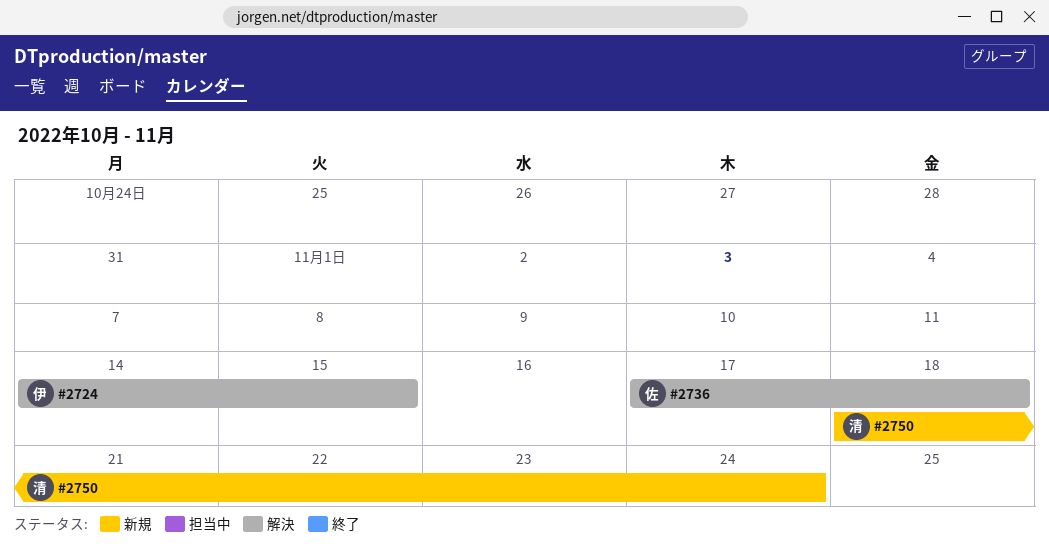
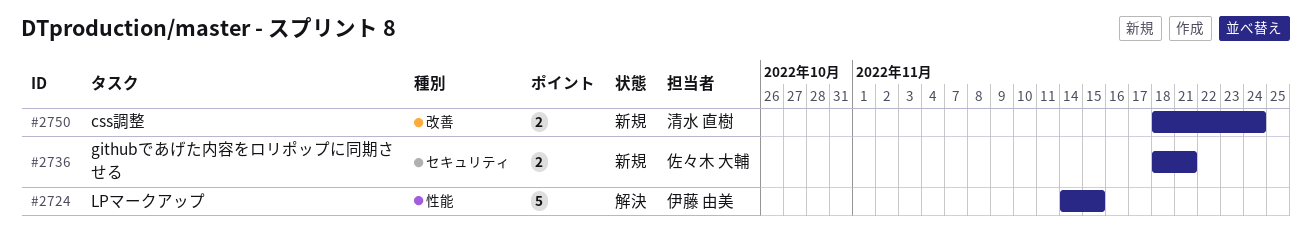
#2736, status: 解決 -> 新規
#2736, start: Nov 17 -> Nov 18
#2736, due: Nov 18 -> Nov 21

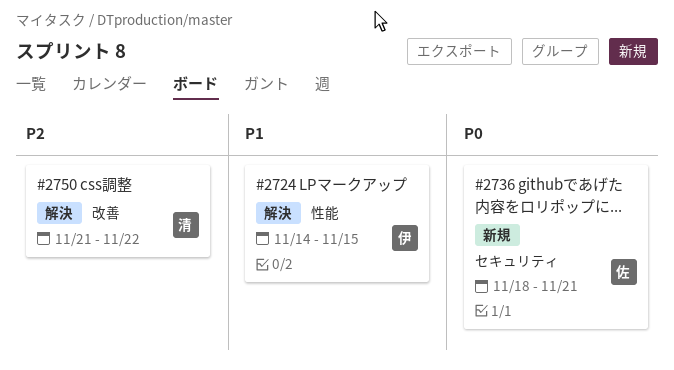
#2750, status: 新規 -> 解決
#2750, start: Nov 18 -> Nov 21
#2750, due: Nov 24 -> Nov 22

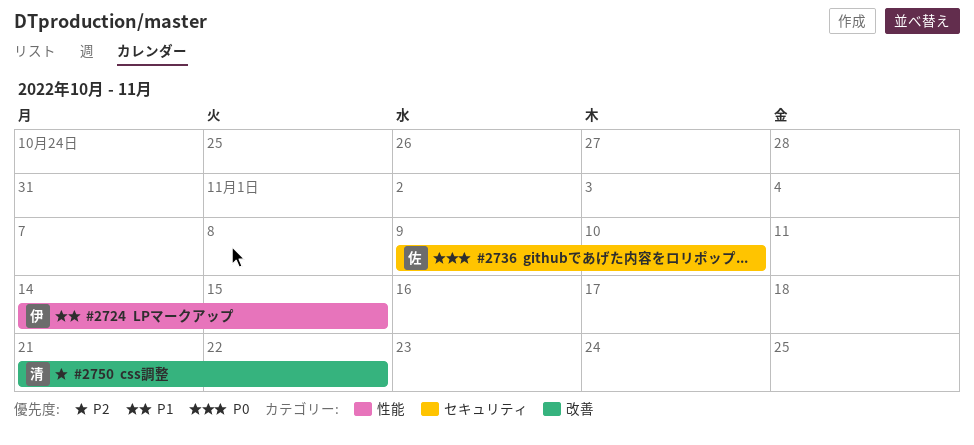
#2736, start: Nov 18 -> Nov 9
#2736, due: Nov 21 -> Nov 10

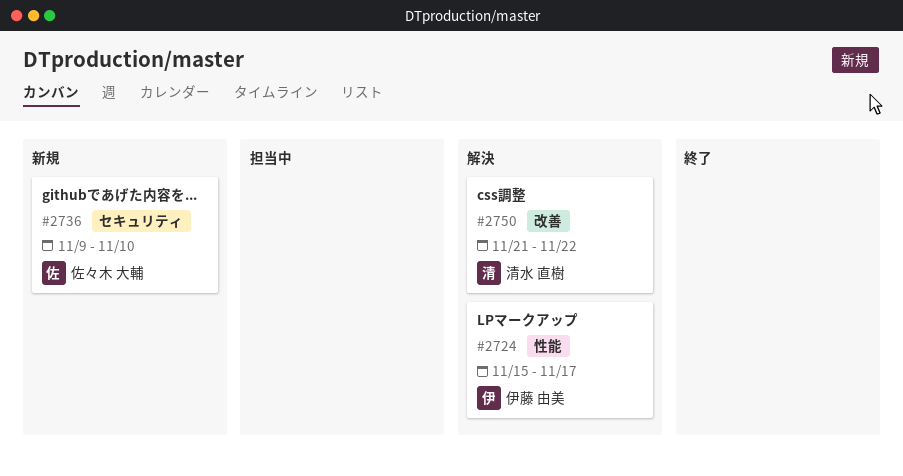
#2724, start: Nov 14 -> Nov 15
#2724, due: Nov 15 -> Nov 17

